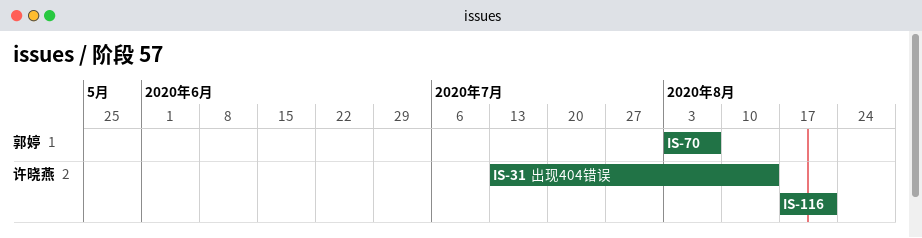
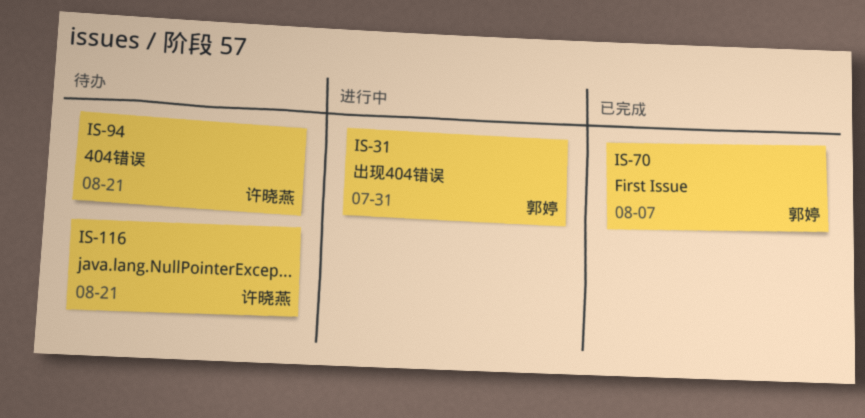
IS-31, owner: 许晓燕 -> 郭婷
IS-31, due: Aug 14 -> Jul 31
IS-94: none -> present

